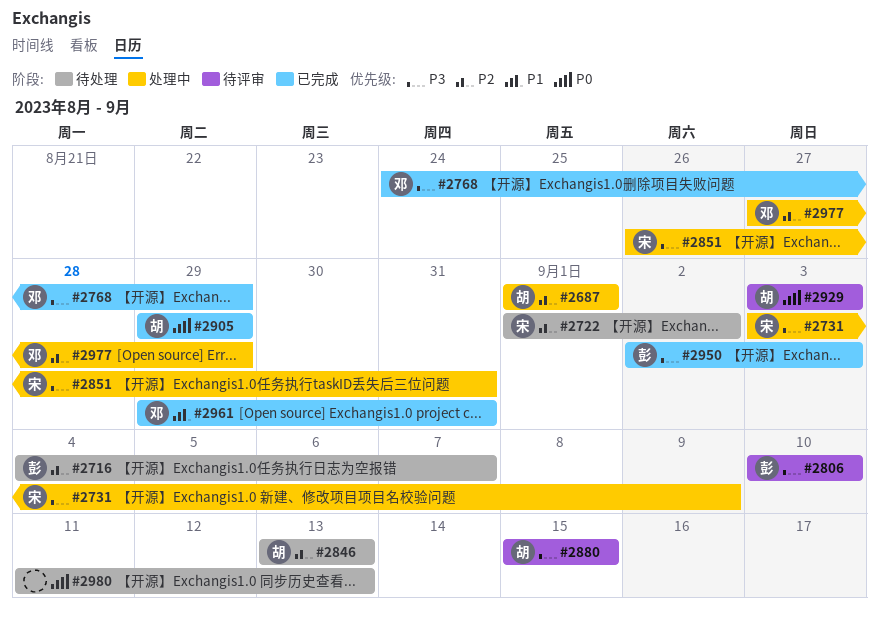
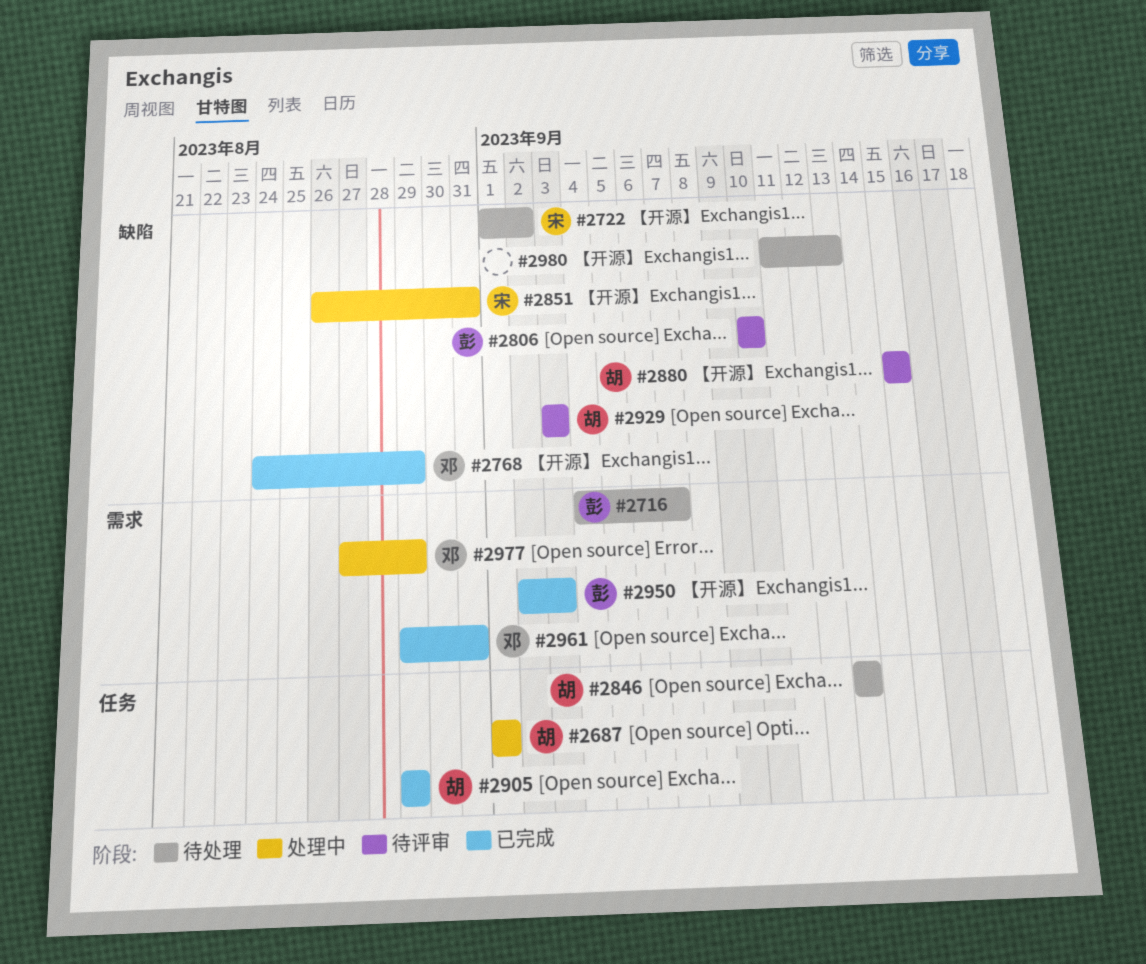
#2731: present -> none

